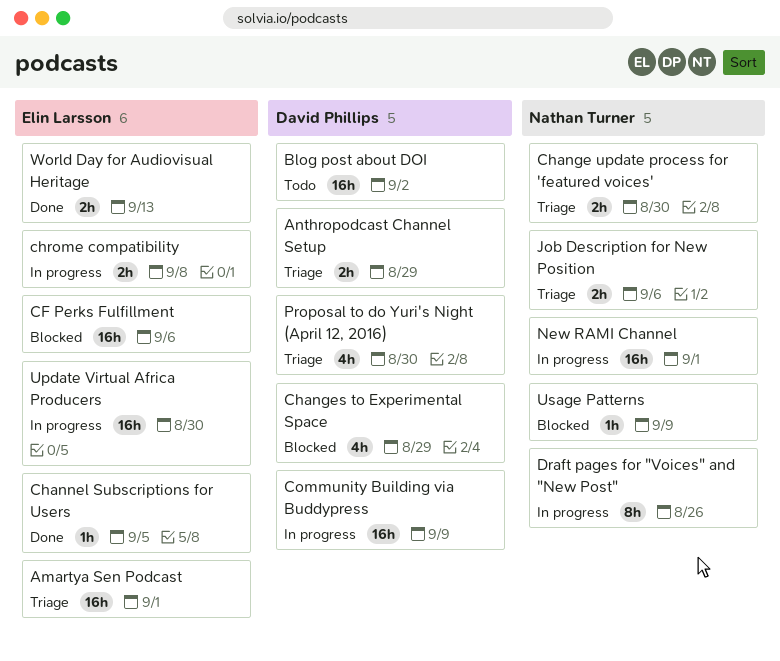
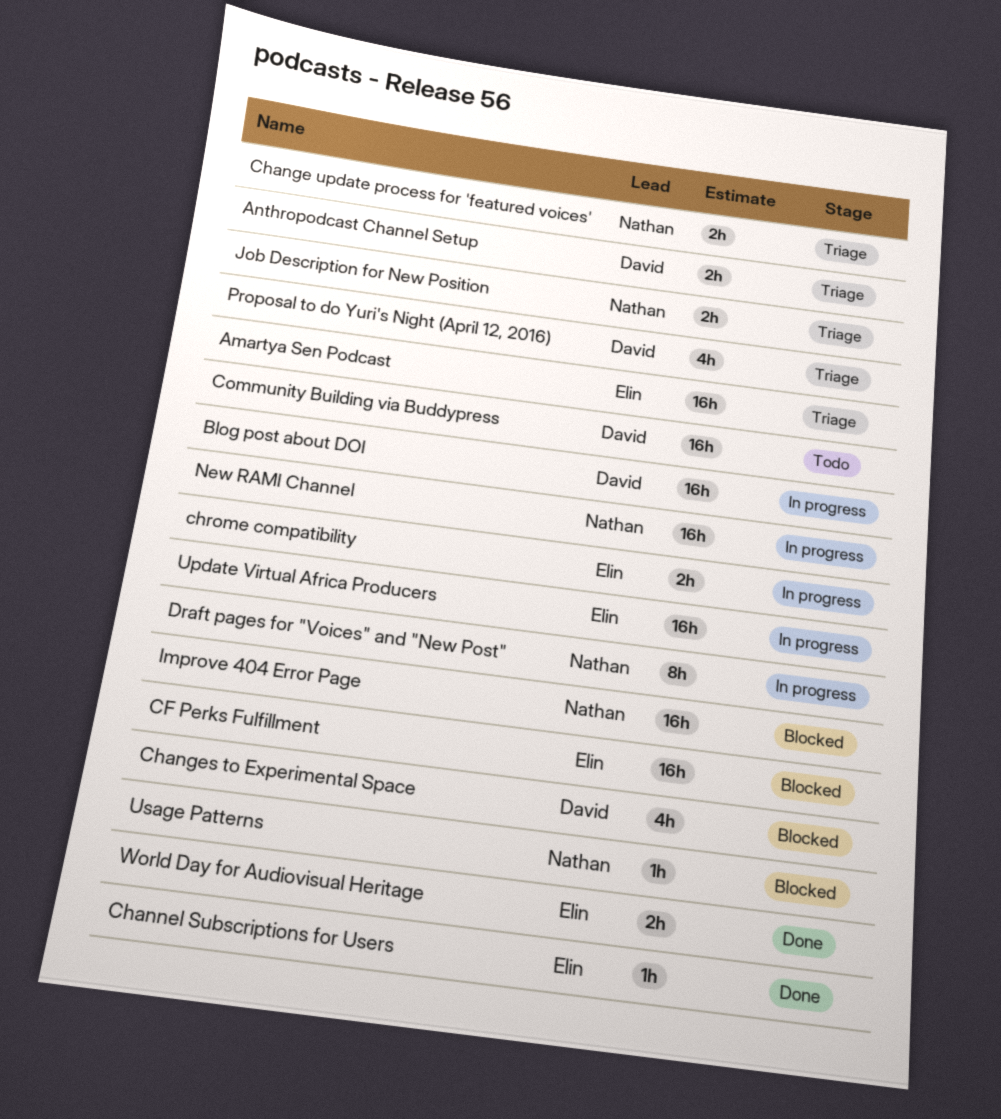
Blog post about DOI, status: Todo -> In progress
Community Building via Buddypress, status: In progress -> Todo
Improve 404 Error Page: none -> present

